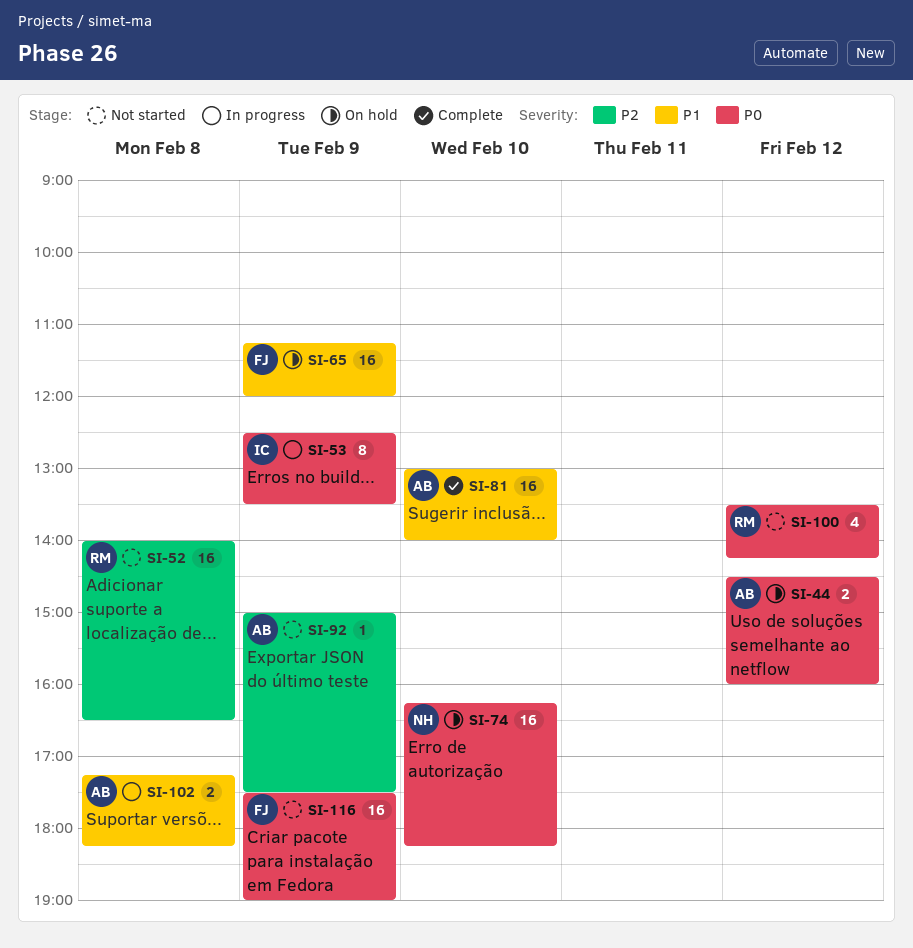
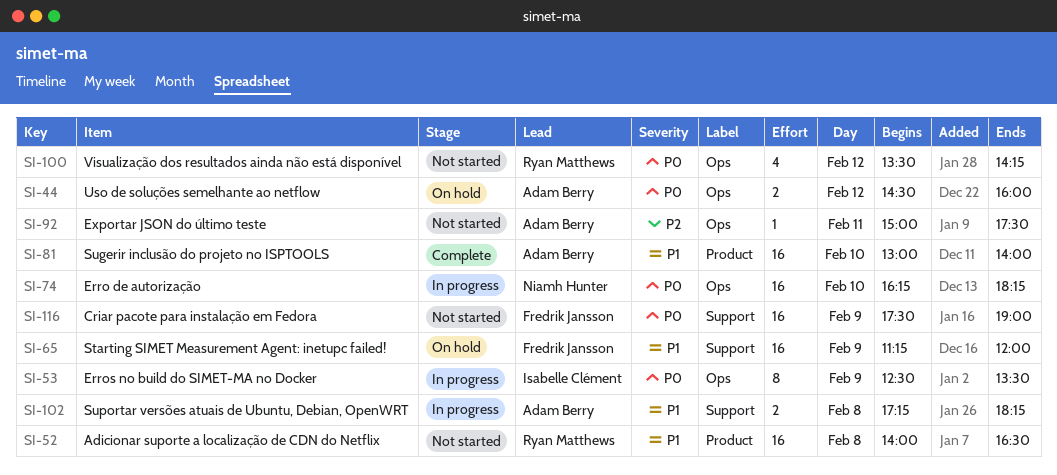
SI-52, priority: P2 -> P1
SI-74, status: On hold -> In progress
SI-92, day: Feb 9 -> Feb 11

